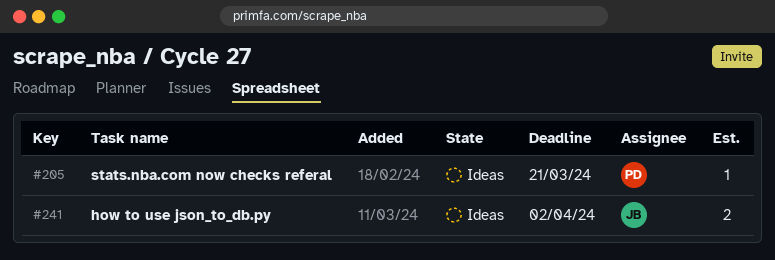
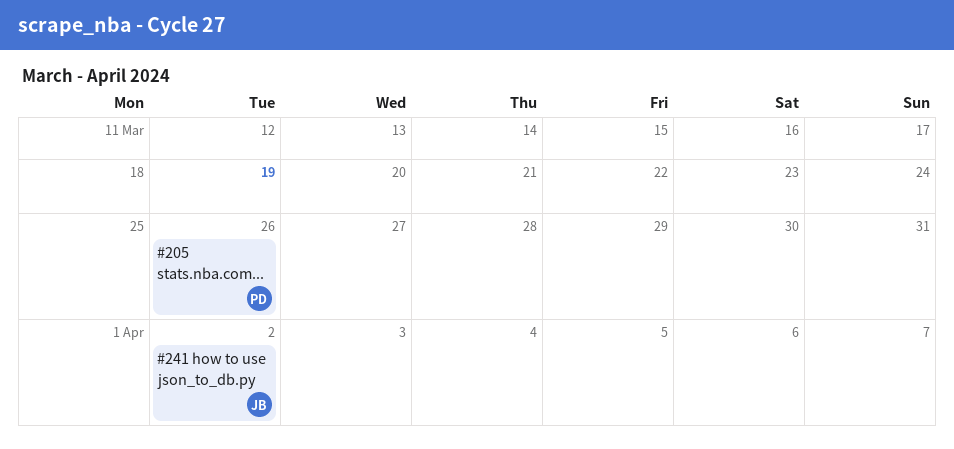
#205, due: Mar 21 -> Mar 26

